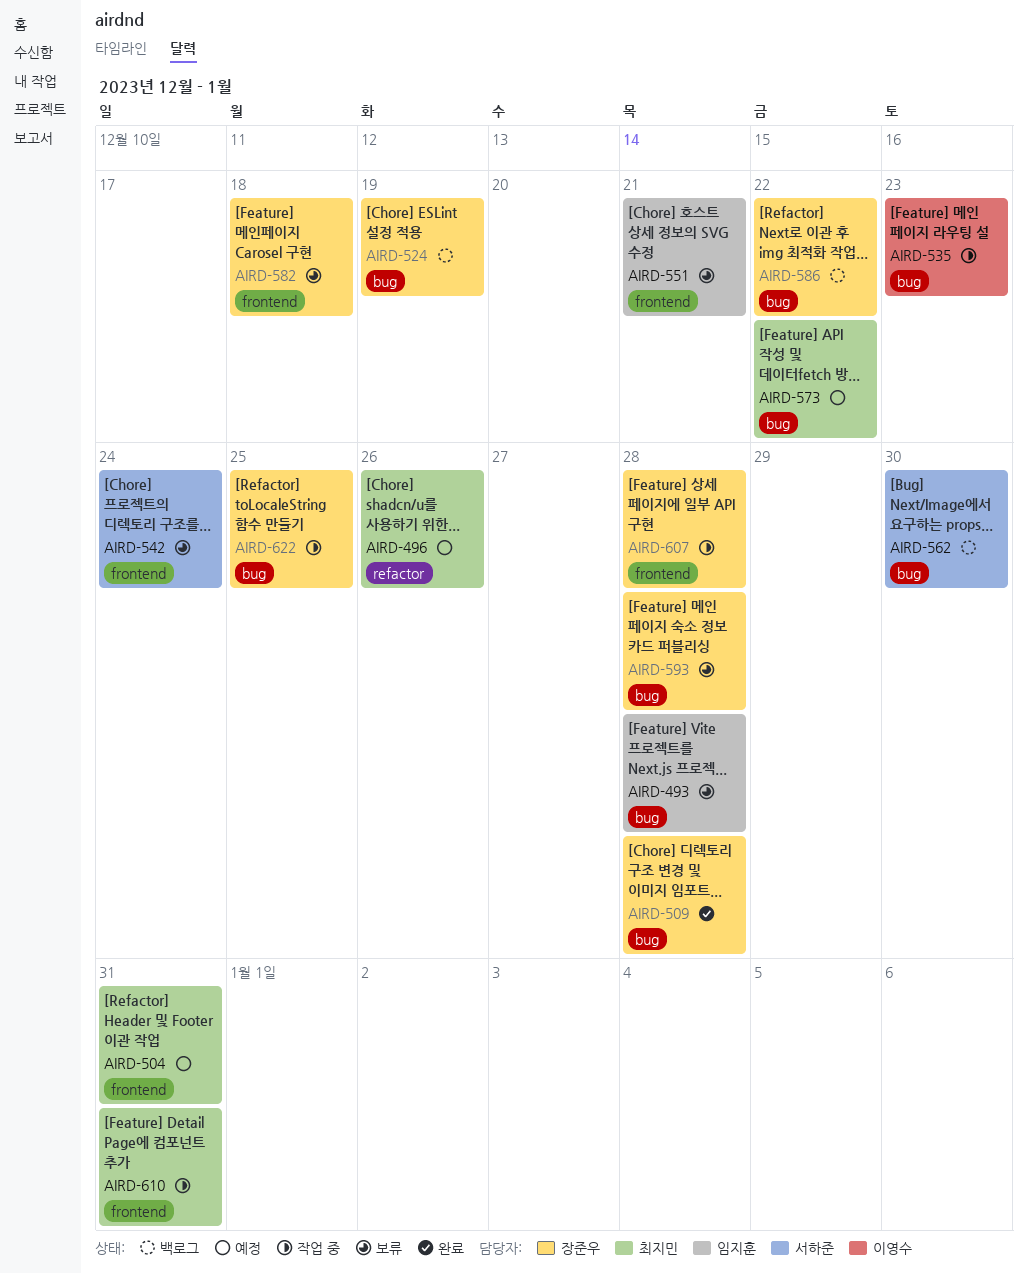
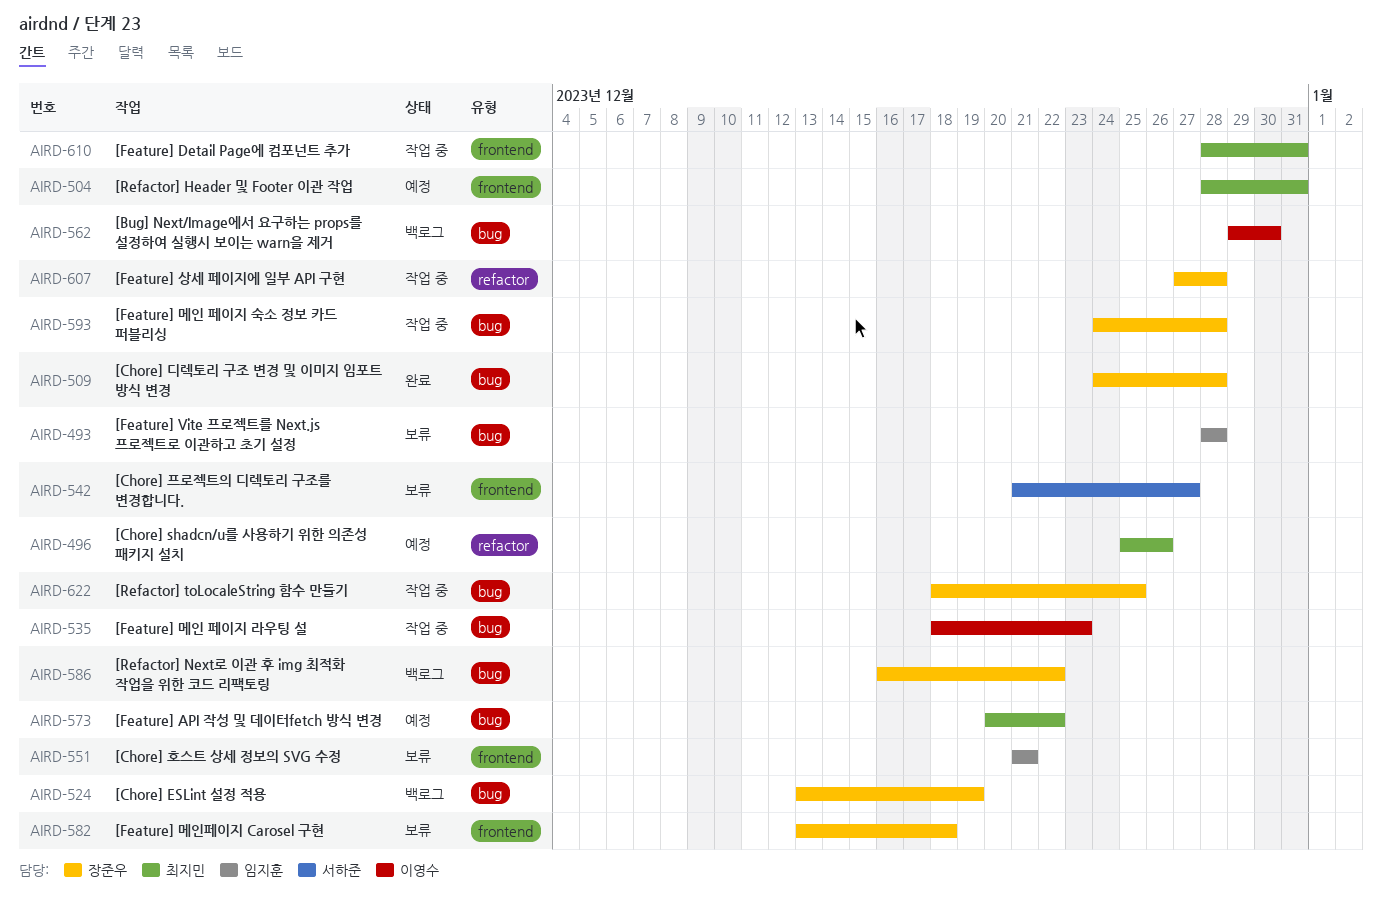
AIRD-542, due: Dec 24 -> Dec 27
AIRD-562, owner: 서하준 -> 이영수
AIRD-593, status: 보류 -> 작업 중
AIRD-607, label: frontend -> refactor

